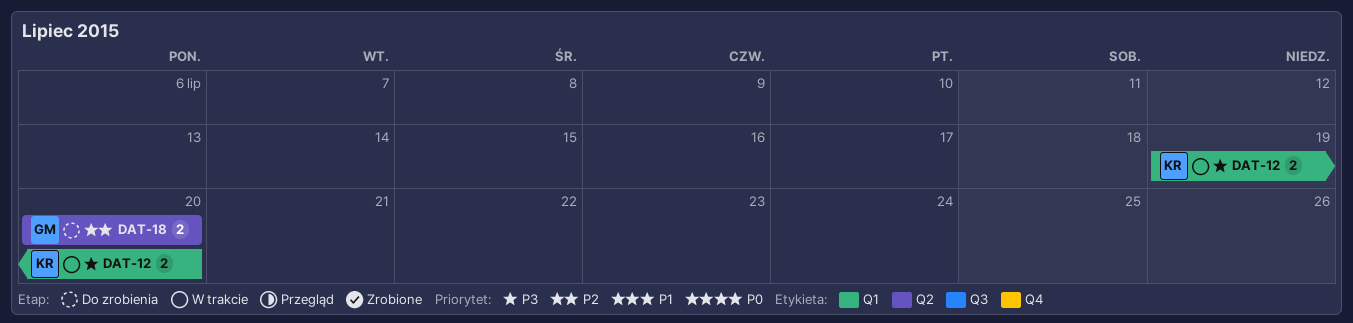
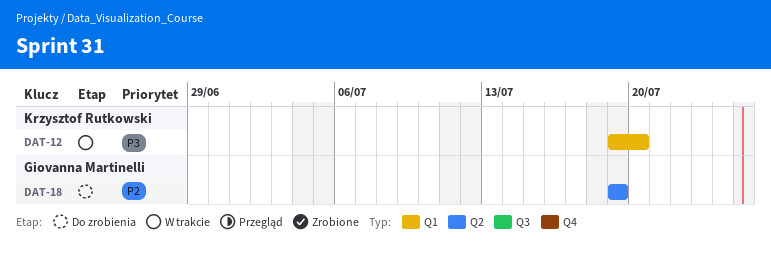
DAT-18, start: Jul 20 -> Jul 19
DAT-18, due: Jul 20 -> Jul 19

